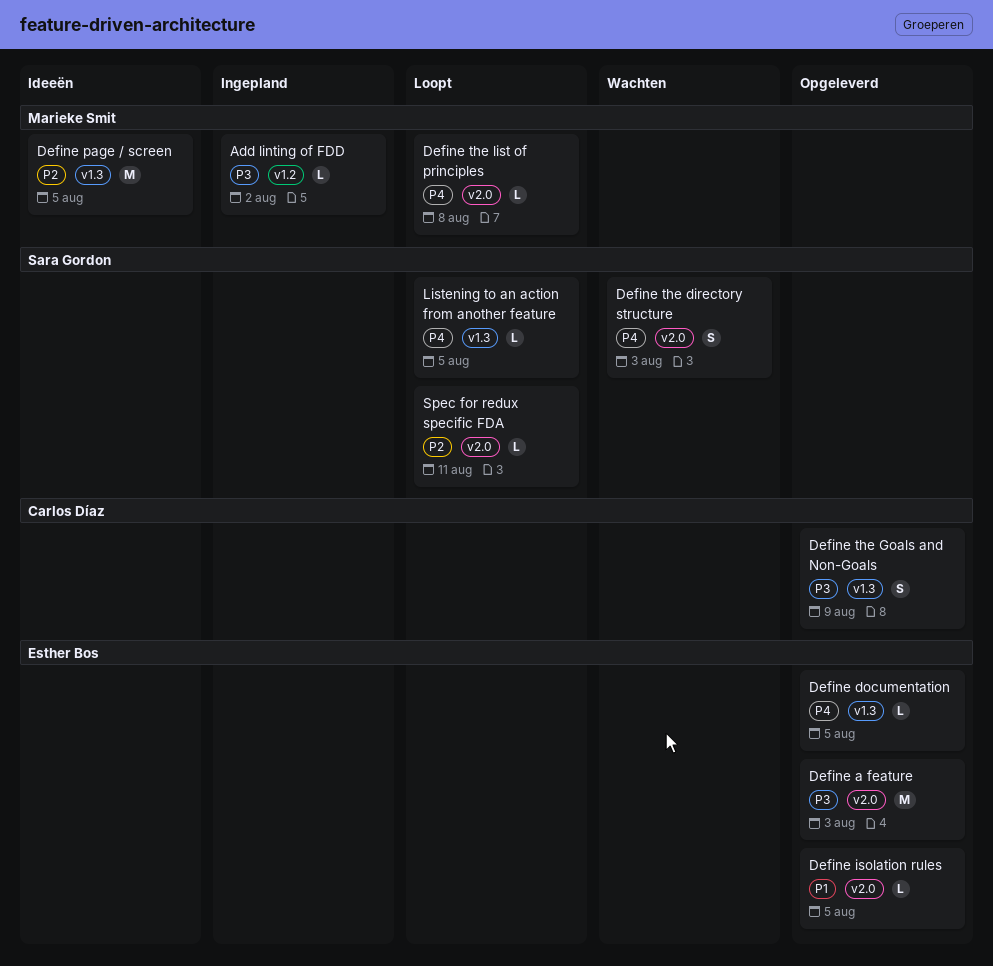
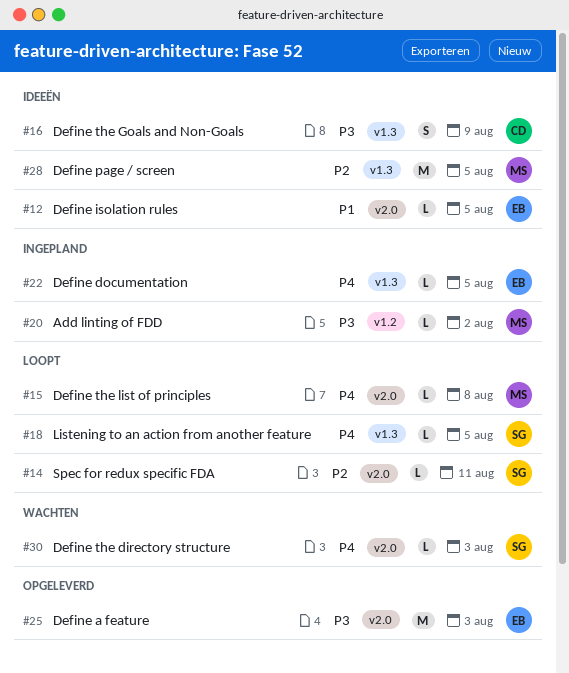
Define documentation, status: Opgeleverd -> Ingepland
Define isolation rules, status: Opgeleverd -> Ideeën
Define the directory structure, estimate: S -> L
Define the Goals and Non-Goals, status: Opgeleverd -> Ideeën

